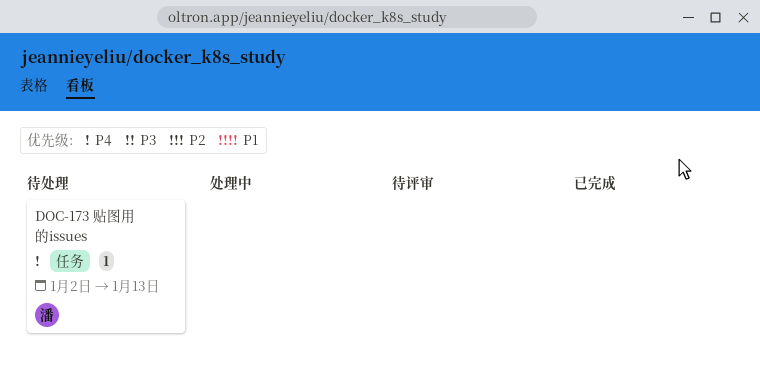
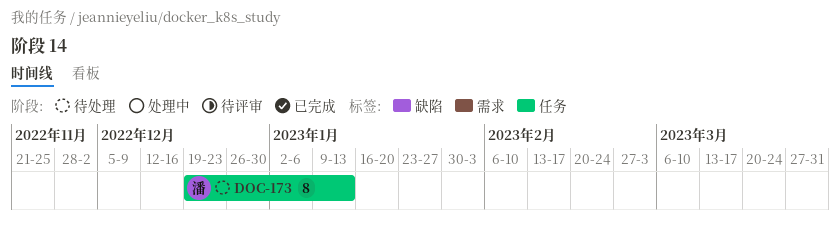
DOC-173, estimate: 1 -> 8
DOC-173, start: Jan 2 -> Dec 19

